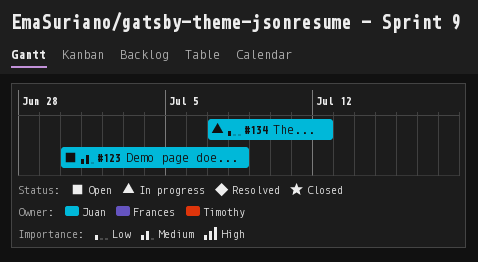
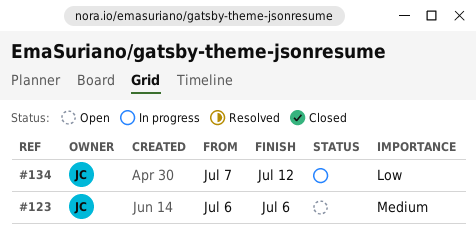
#123, start: Jun 30 -> Jul 6
#123, due: Jul 8 -> Jul 6

